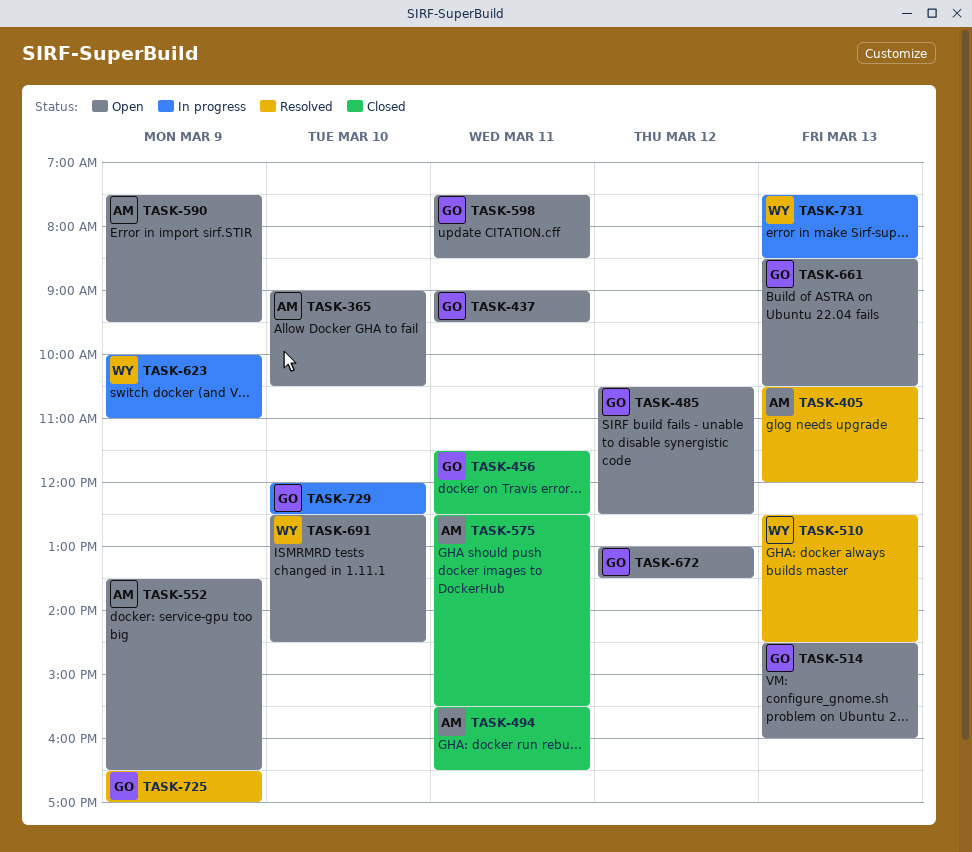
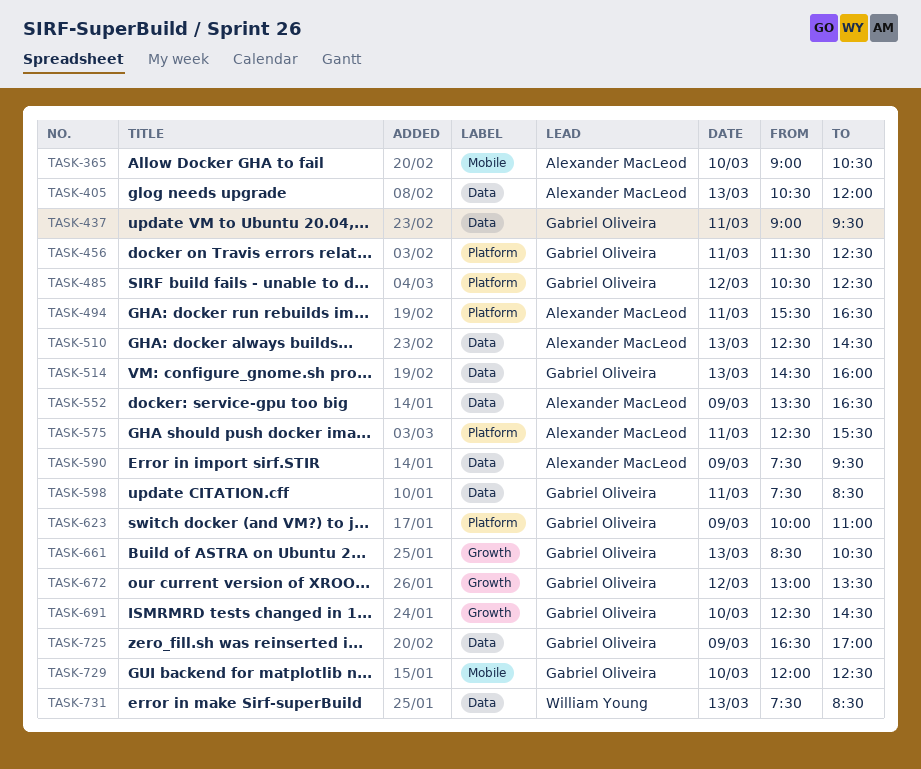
TASK-510, owner: William Young -> Alexander MacLeod
TASK-623, owner: William Young -> Gabriel Oliveira
TASK-691, owner: William Young -> Gabriel Oliveira

